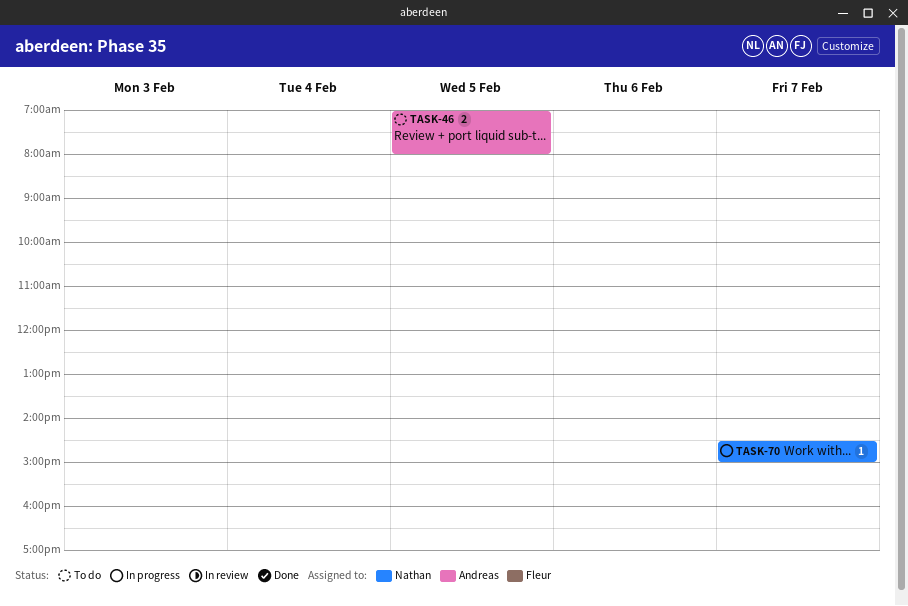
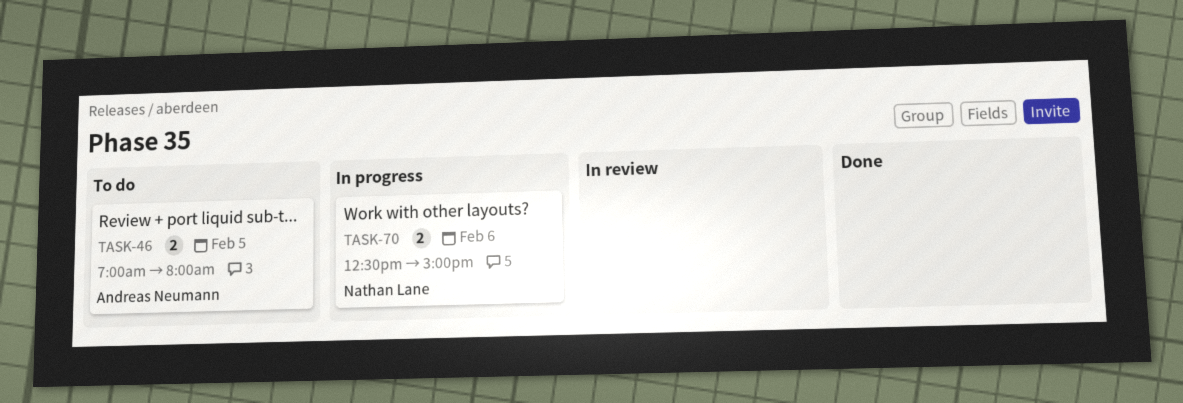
TASK-70, estimate: 1 -> 2
TASK-70, day: Feb 7 -> Feb 6
TASK-70, begins: 14:30 -> 12:30

